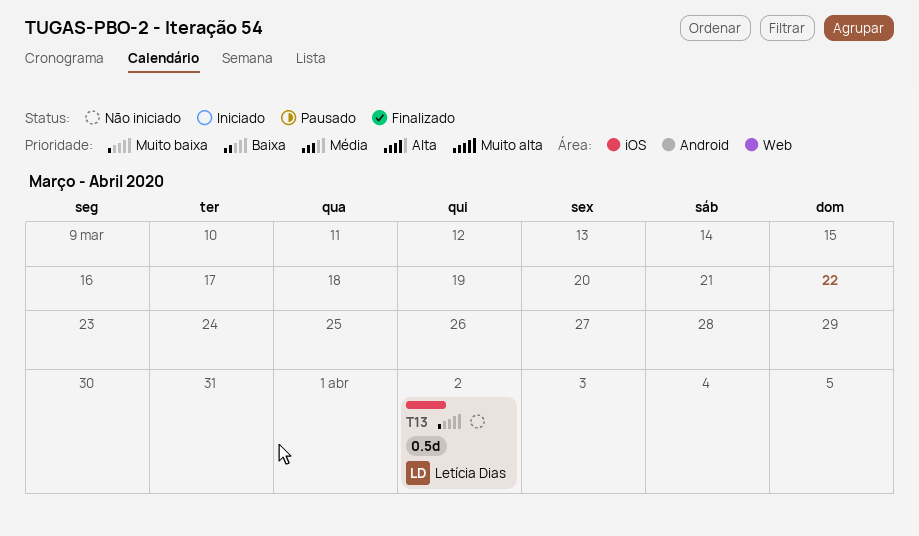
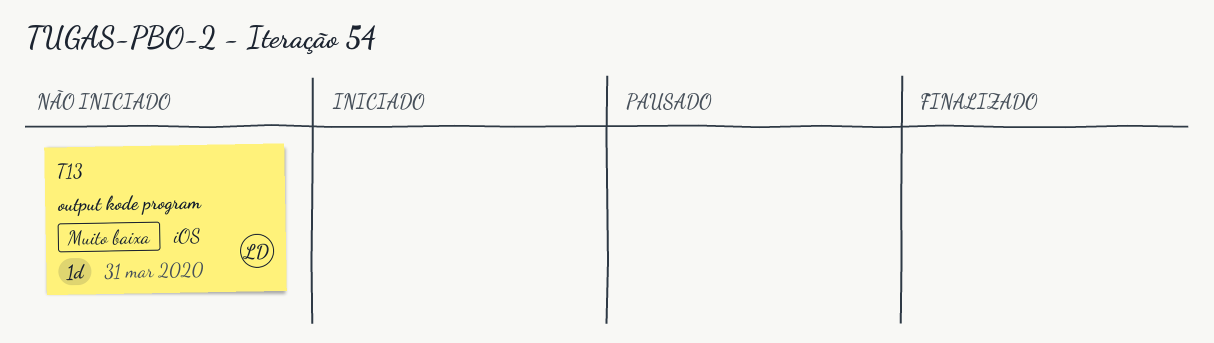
T13, estimate: 0.5d -> 1d
T13, due: Apr 2 -> Mar 31

